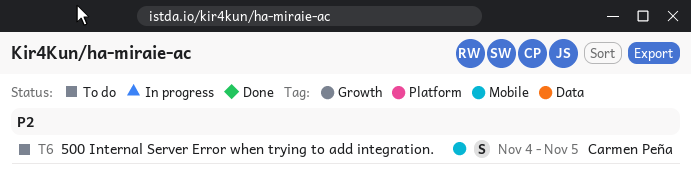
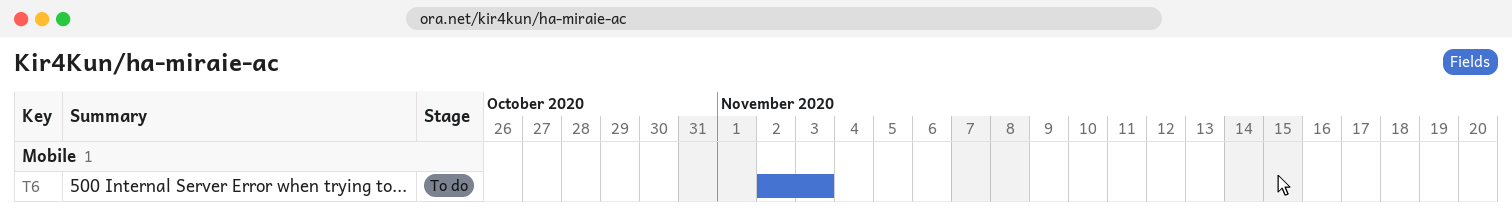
T6, start: Nov 4 -> Nov 2
T6, due: Nov 5 -> Nov 3

